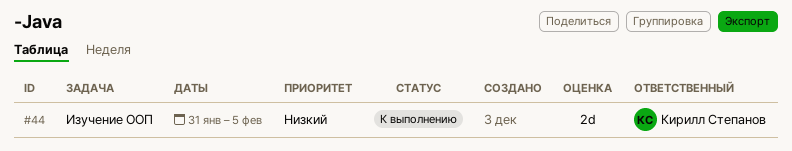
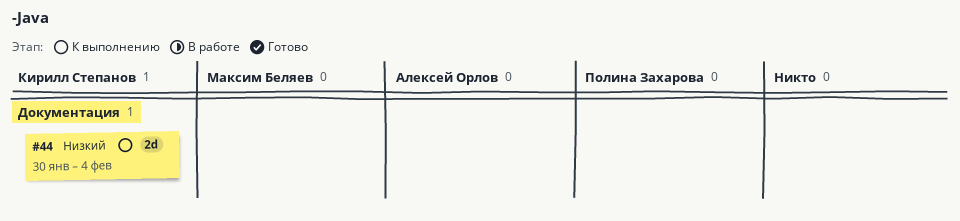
#44, start: Jan 31 -> Jan 30
#44, due: Feb 5 -> Feb 4

